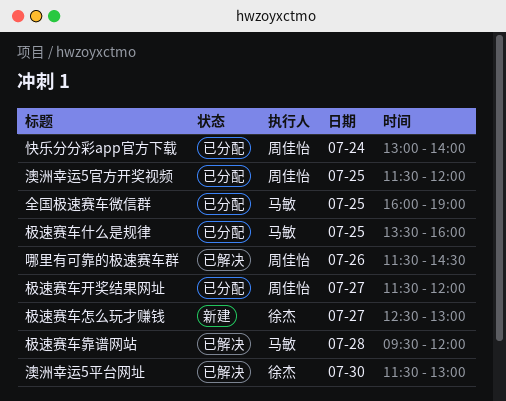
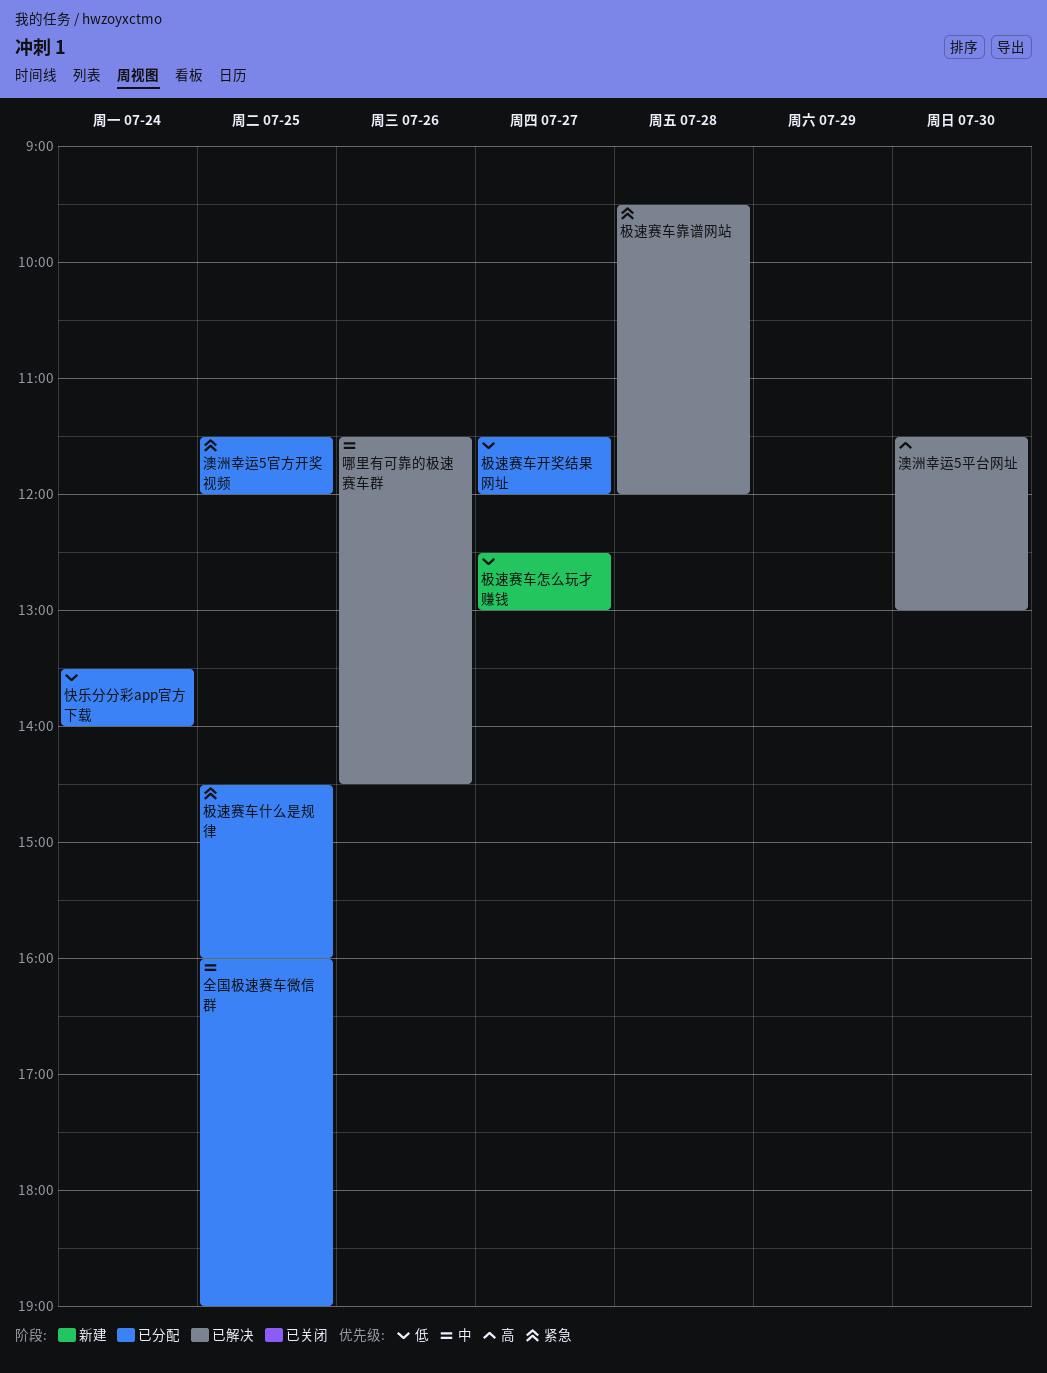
快乐分分彩app官方下载, begins: 13:00 -> 13:30
极速赛车什么是规律, begins: 13:30 -> 14:30

